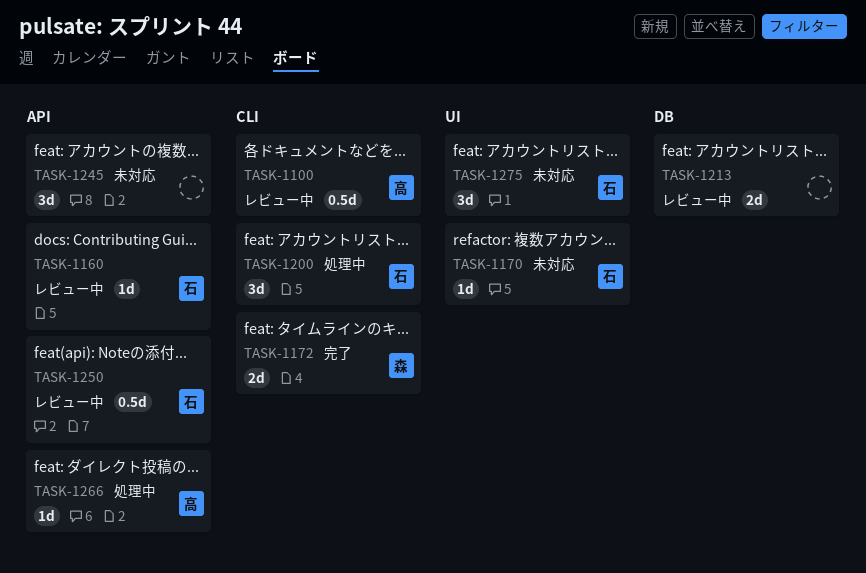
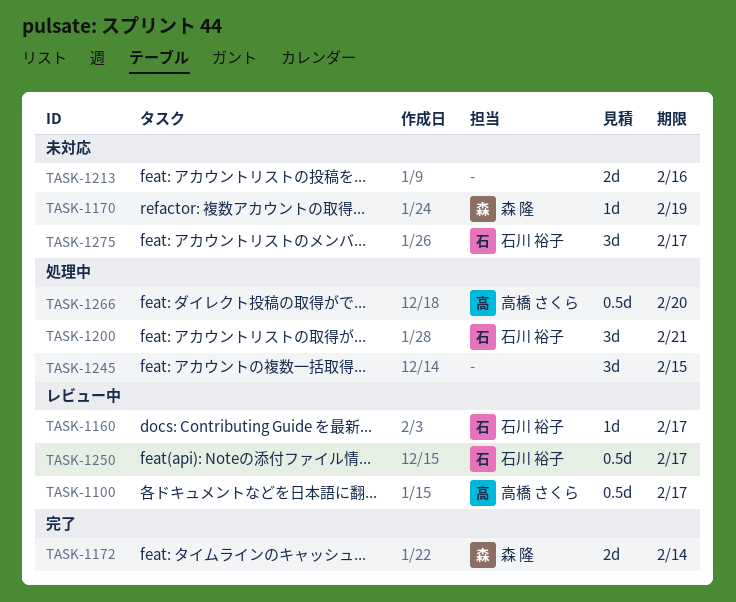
TASK-1170, owner: 石川 裕子 -> 森 隆
TASK-1213, status: レビュー中 -> 未対応
TASK-1245, status: 未対応 -> 処理中
TASK-1266, estimate: 1d -> 0.5d

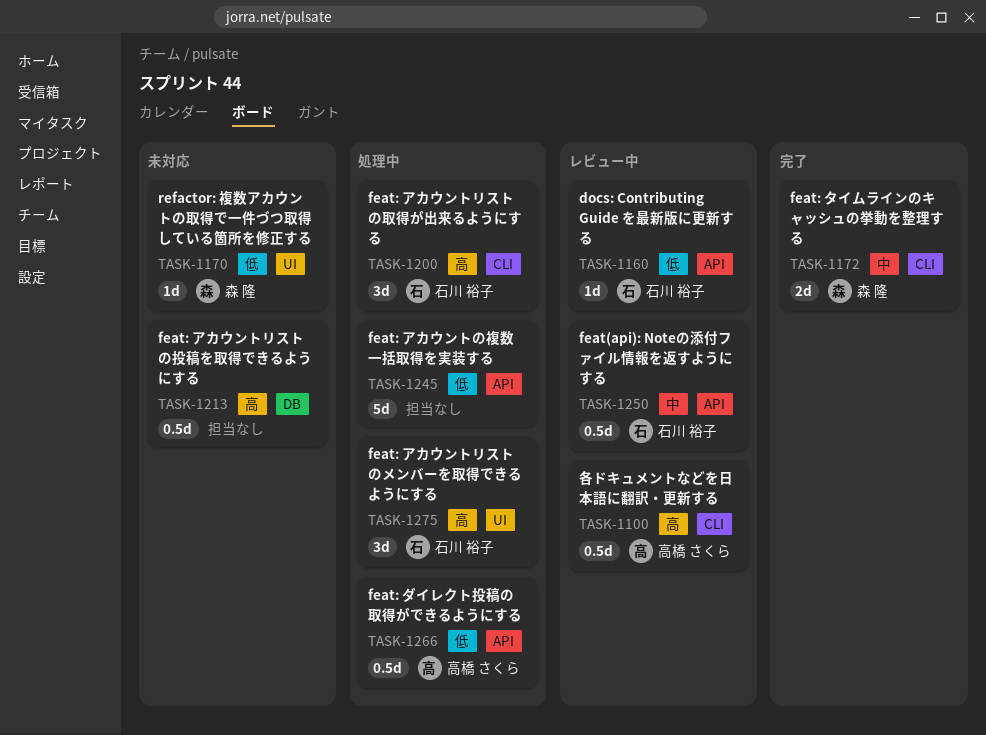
TASK-1213, estimate: 2d -> 0.5d
TASK-1245, estimate: 3d -> 5d
TASK-1275, status: 未対応 -> 処理中

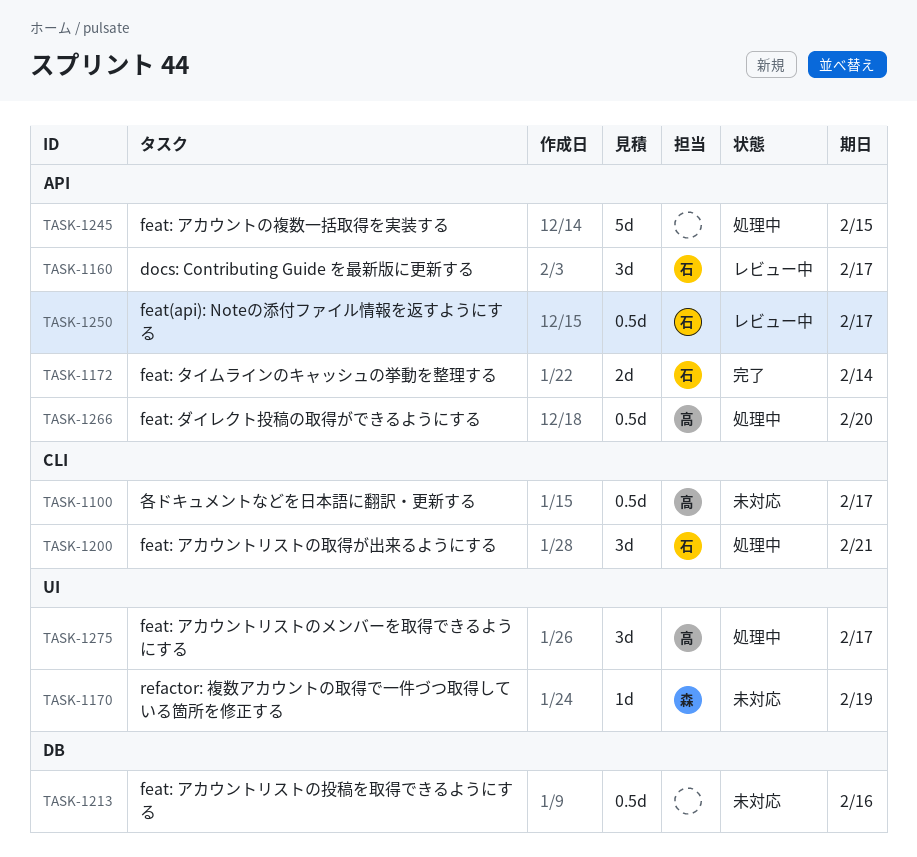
TASK-1100, status: レビュー中 -> 未対応
TASK-1160, estimate: 1d -> 3d
TASK-1172, owner: 森 隆 -> 石川 裕子
TASK-1172, label: CLI -> API
TASK-1275, owner: 石川 裕子 -> 高橋 さくら

